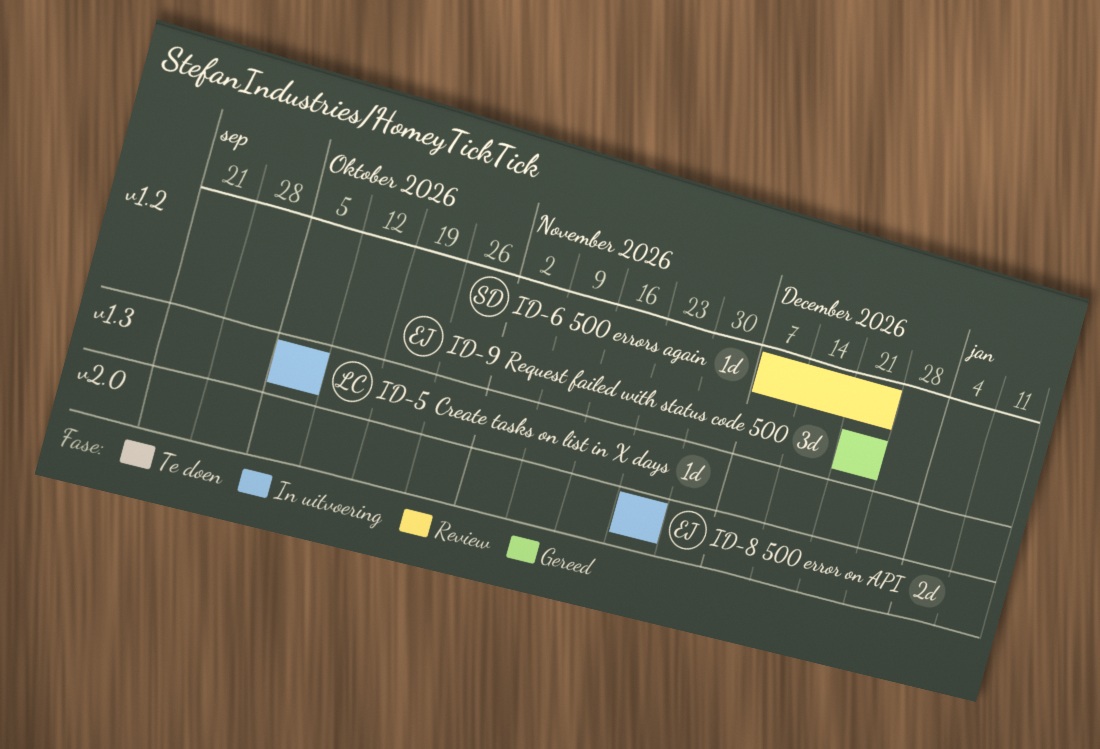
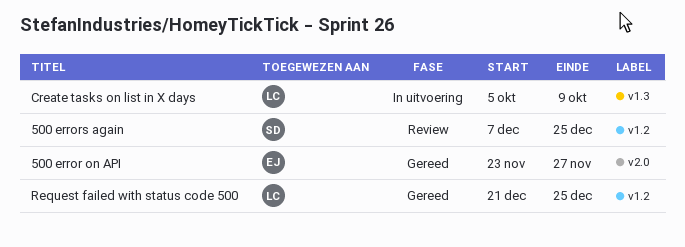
500 error on API, status: In uitvoering -> Gereed
Request failed with status code 500, owner: EJ -> LC

